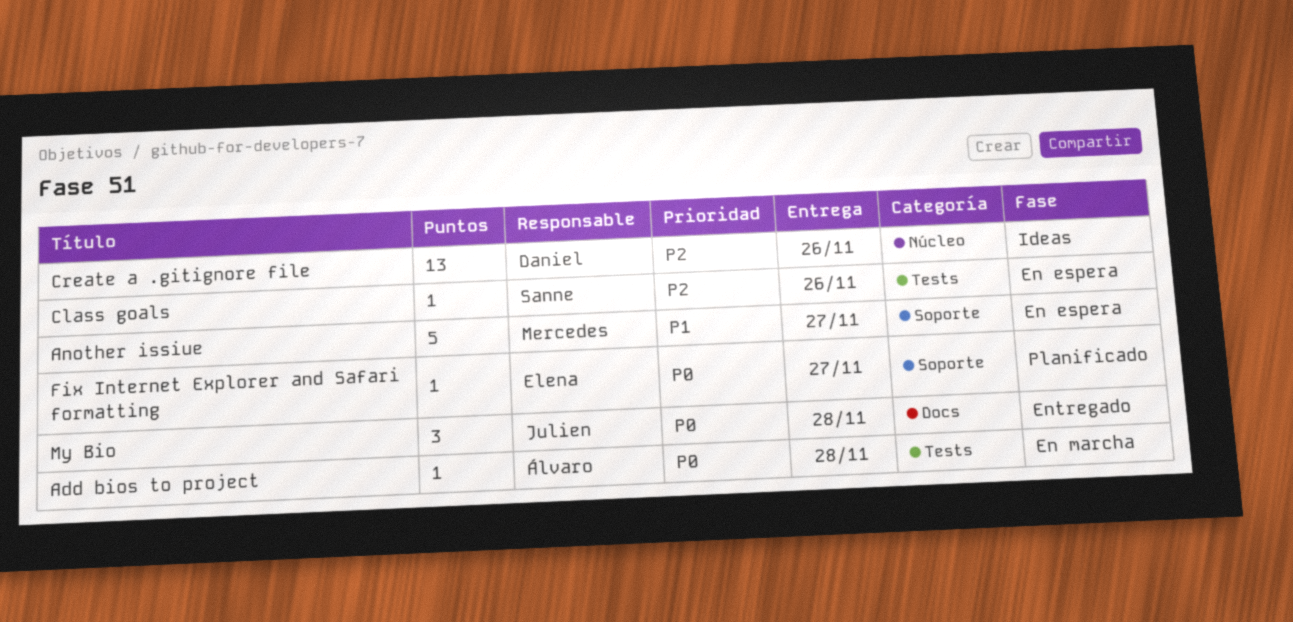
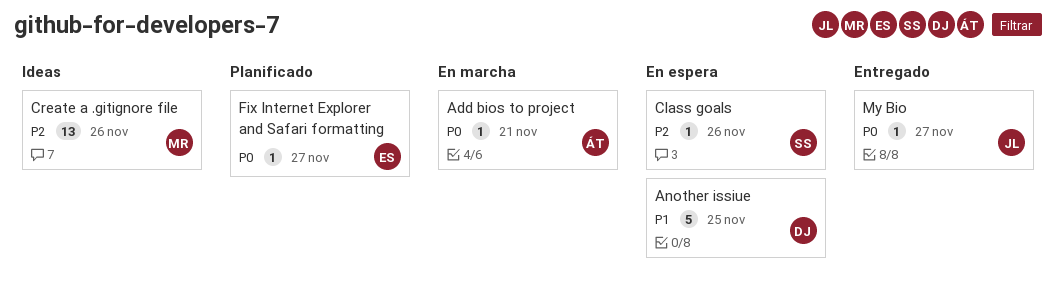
Add bios to project, due: Nov 28 -> Nov 21
Another issiue, owner: Mercedes -> Daniel
Another issiue, due: Nov 27 -> Nov 25
Create a .gitignore file, owner: Daniel -> Mercedes
My Bio, estimate: 3 -> 1
My Bio, due: Nov 28 -> Nov 27

